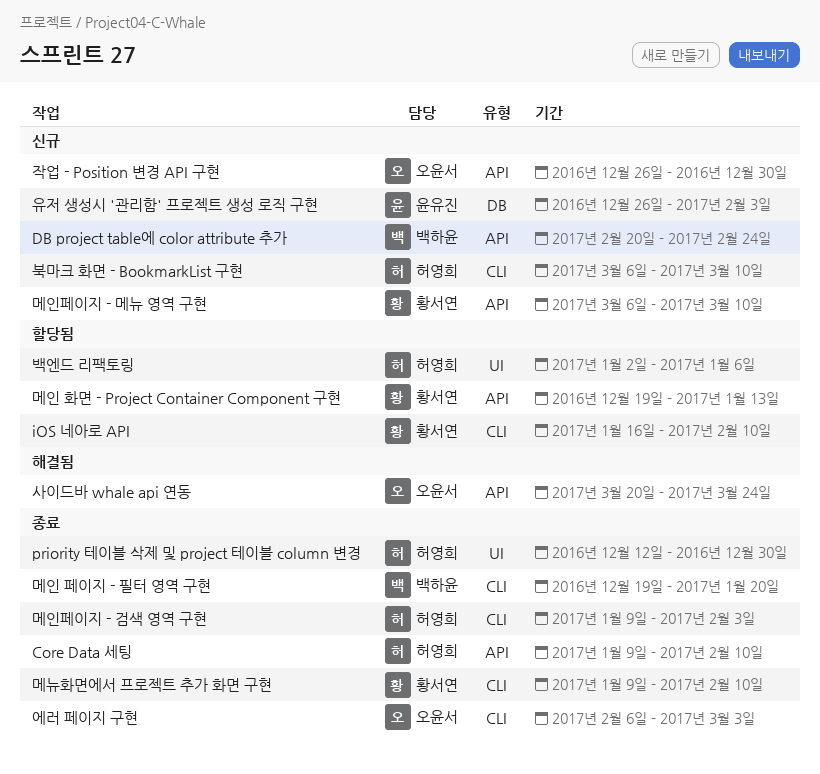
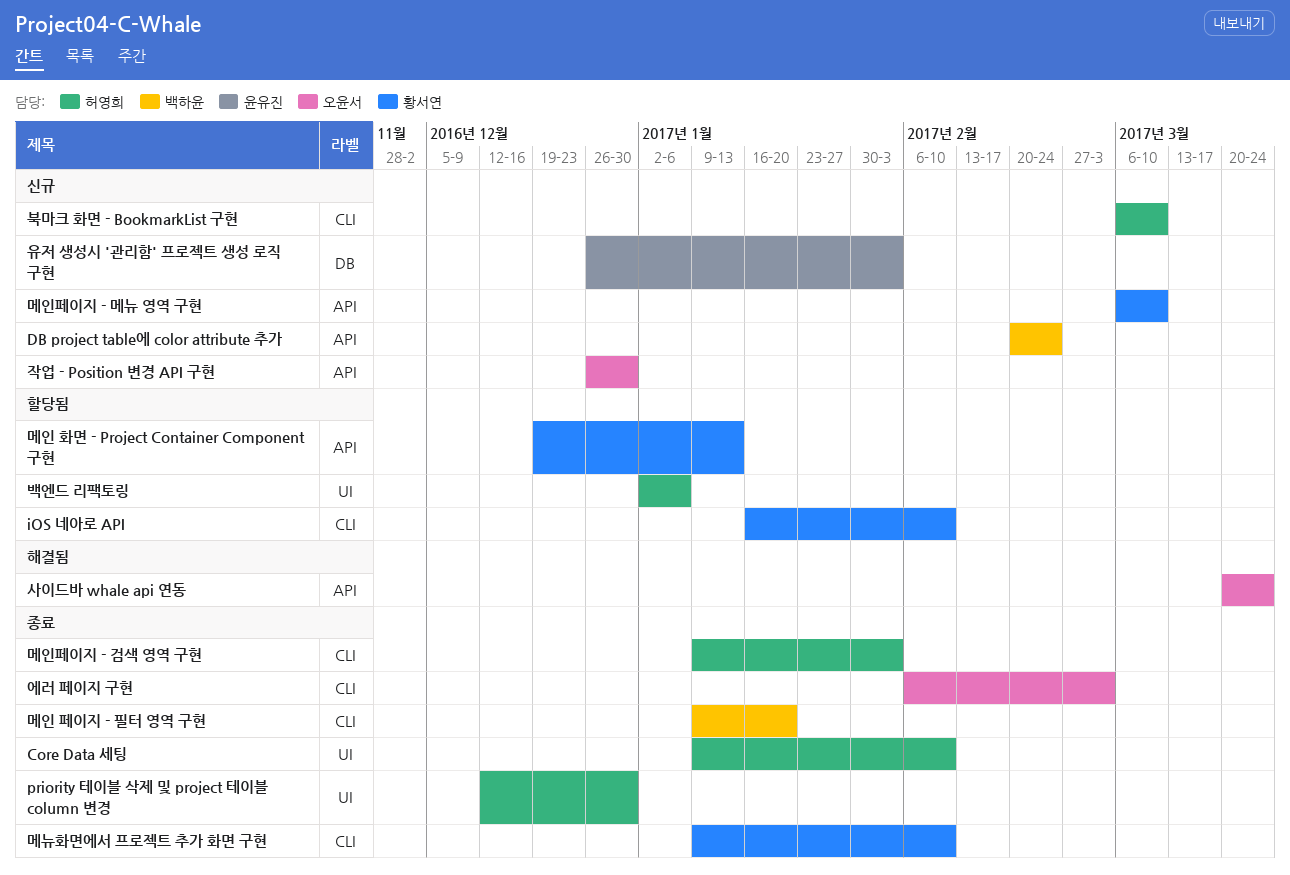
Core Data 세팅, label: API -> UI
메인 페이지 - 필터 영역 구현, start: Dec 19 -> Jan 9

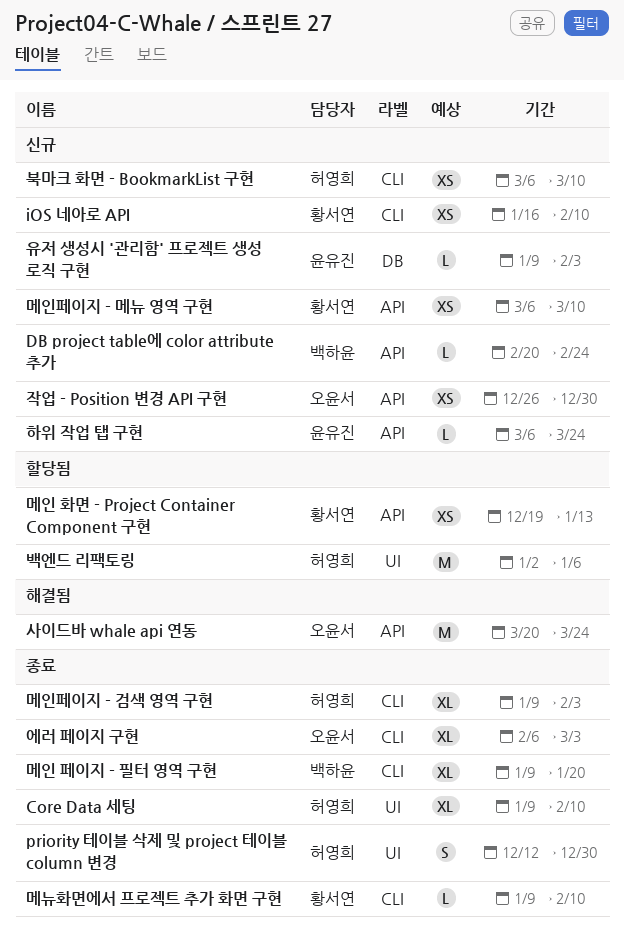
iOS 네아로 API, status: 할당됨 -> 신규
유저 생성시 '관리함' 프로젝트 생성 로직 구현, start: Dec 26 -> Jan 9
하위 작업 탭 구현: none -> present

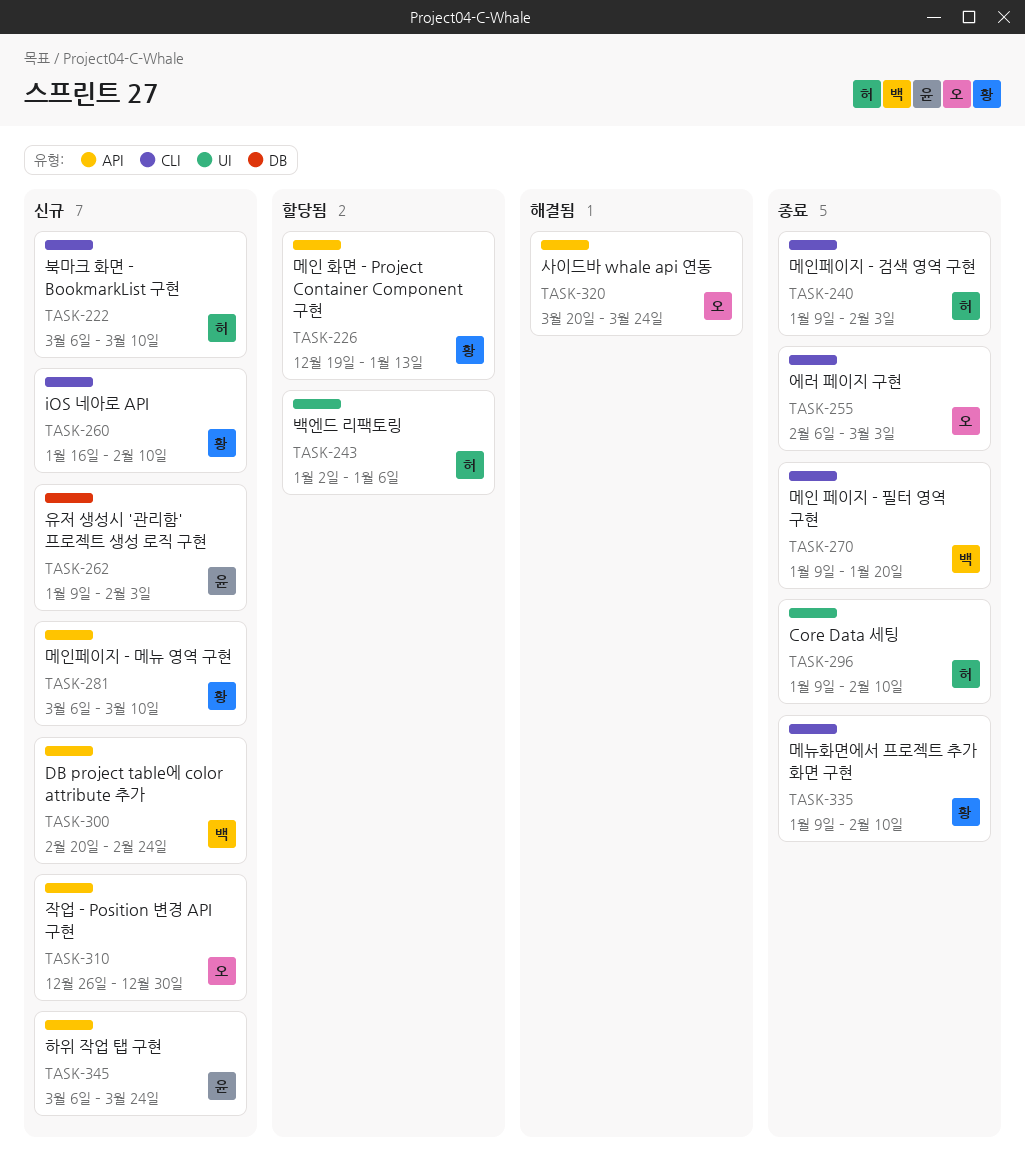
priority 테이블 삭제 및 project 테이블 column 변경: present -> none

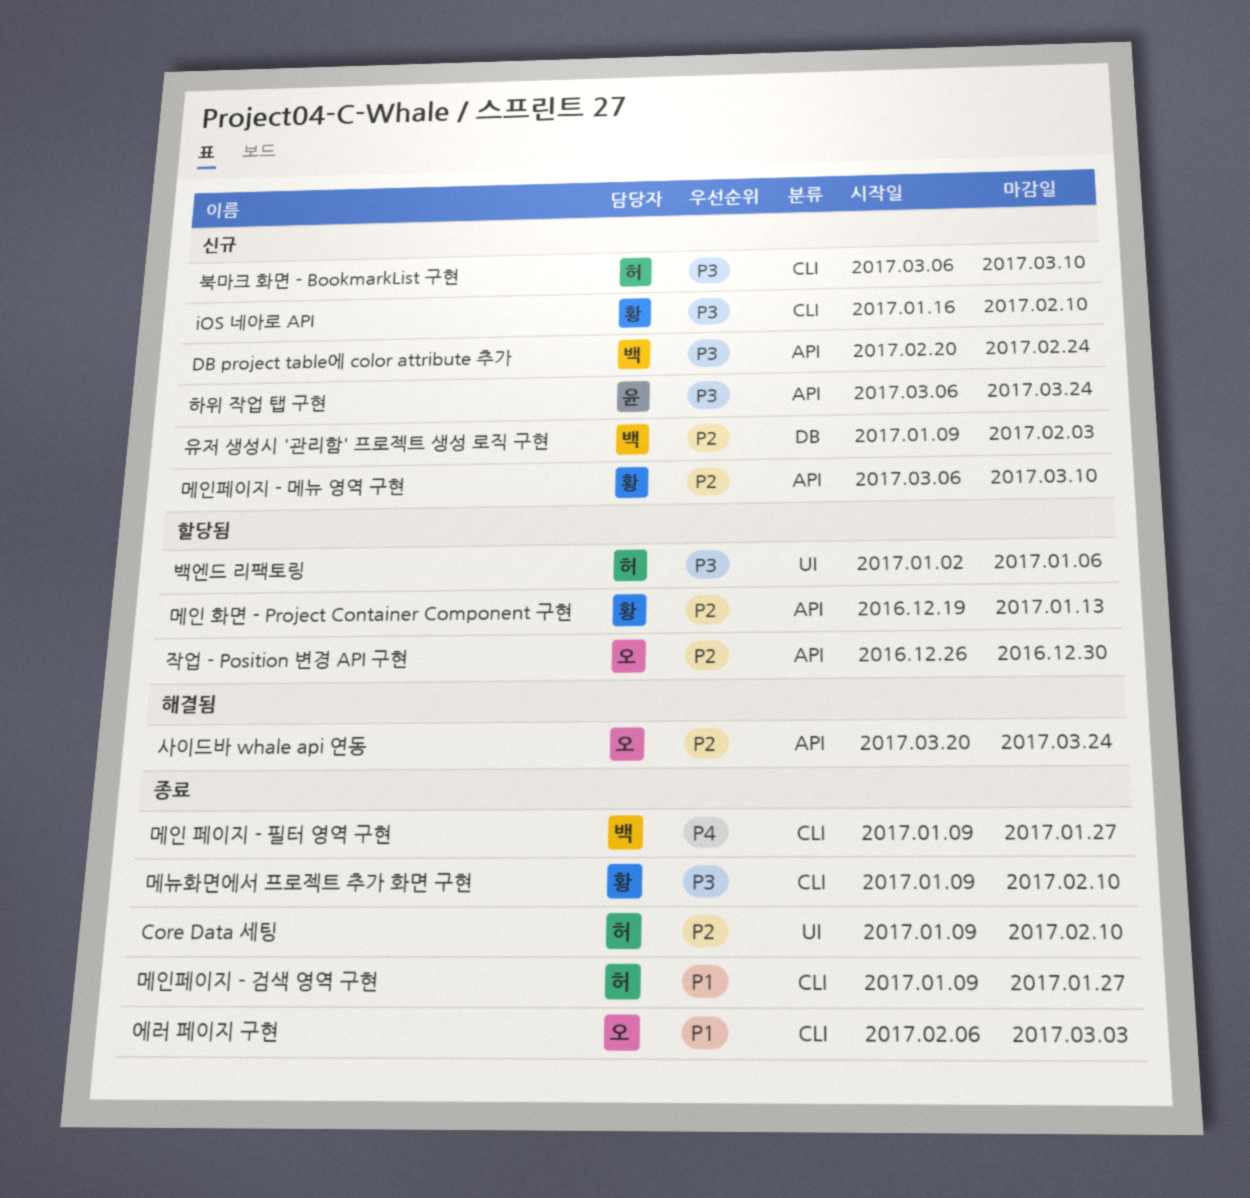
메인 페이지 - 필터 영역 구현, due: Jan 20 -> Jan 27
메인페이지 - 검색 영역 구현, due: Feb 3 -> Jan 27
유저 생성시 '관리함' 프로젝트 생성 로직 구현, owner: 윤 -> 백
작업 - Position 변경 API 구현, status: 신규 -> 할당됨

